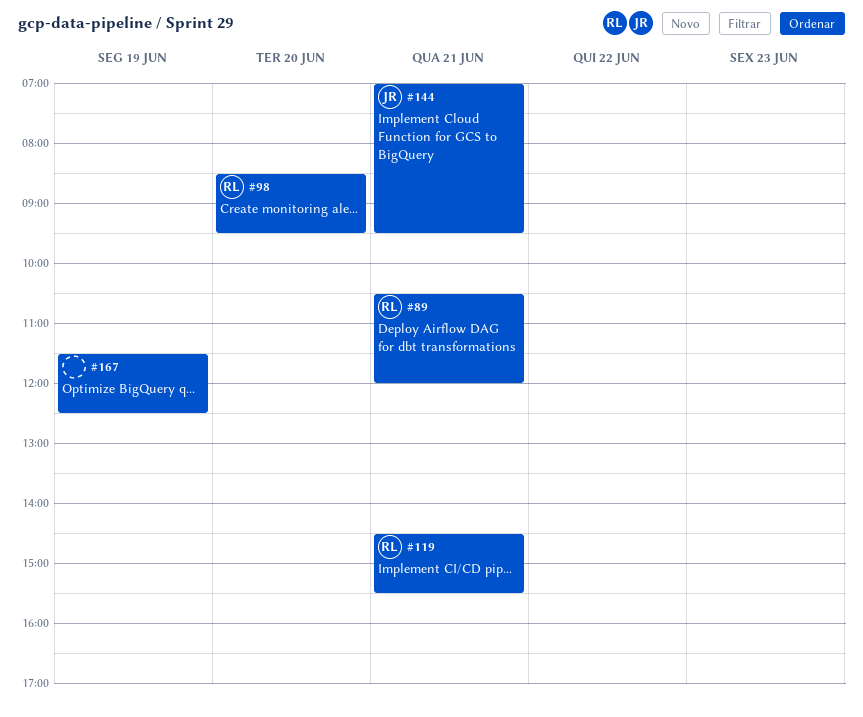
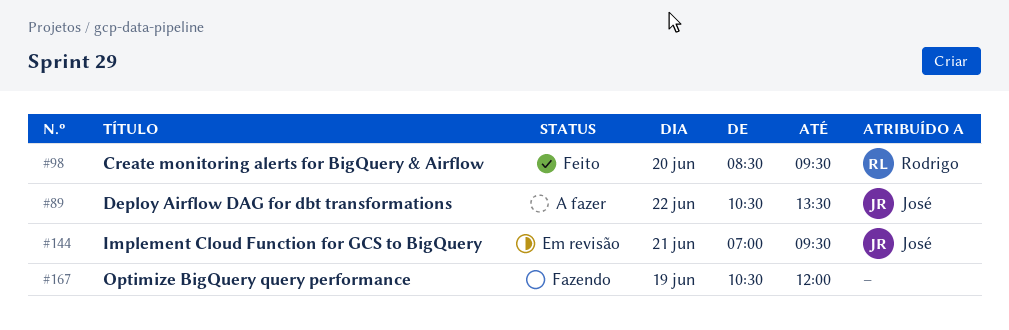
#89, owner: Rodrigo -> José
#89, day: Jun 21 -> Jun 22
#89, ends: 12:00 -> 13:30
#119: present -> none
#167, begins: 11:30 -> 10:30
#167, ends: 12:30 -> 12:00

